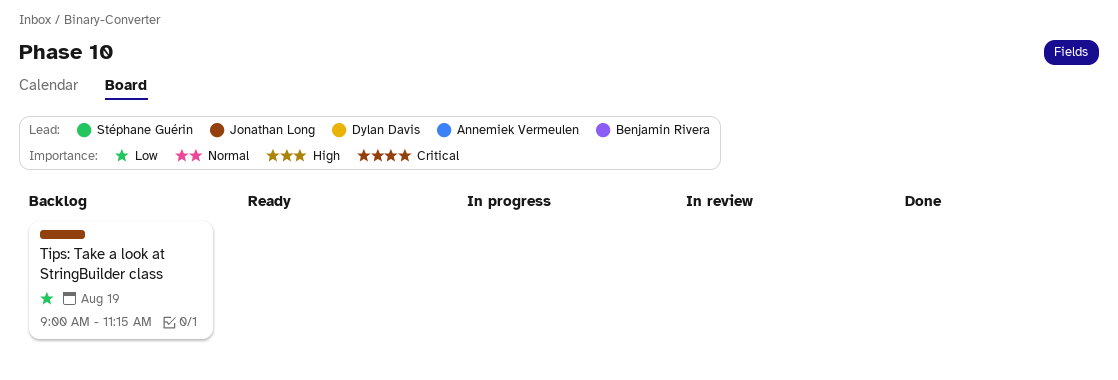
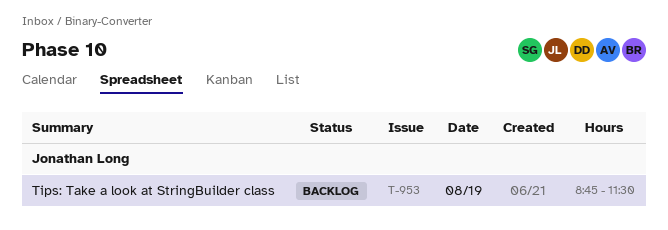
Tips: Take a look at StringBuilder class, begins: 09:00 -> 08:45
Tips: Take a look at StringBuilder class, ends: 11:15 -> 11:30

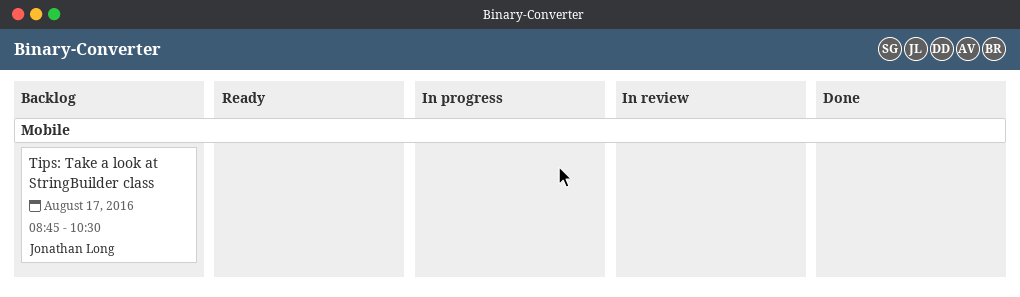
Tips: Take a look at StringBuilder class, day: Aug 19 -> Aug 17
Tips: Take a look at StringBuilder class, ends: 11:30 -> 10:30

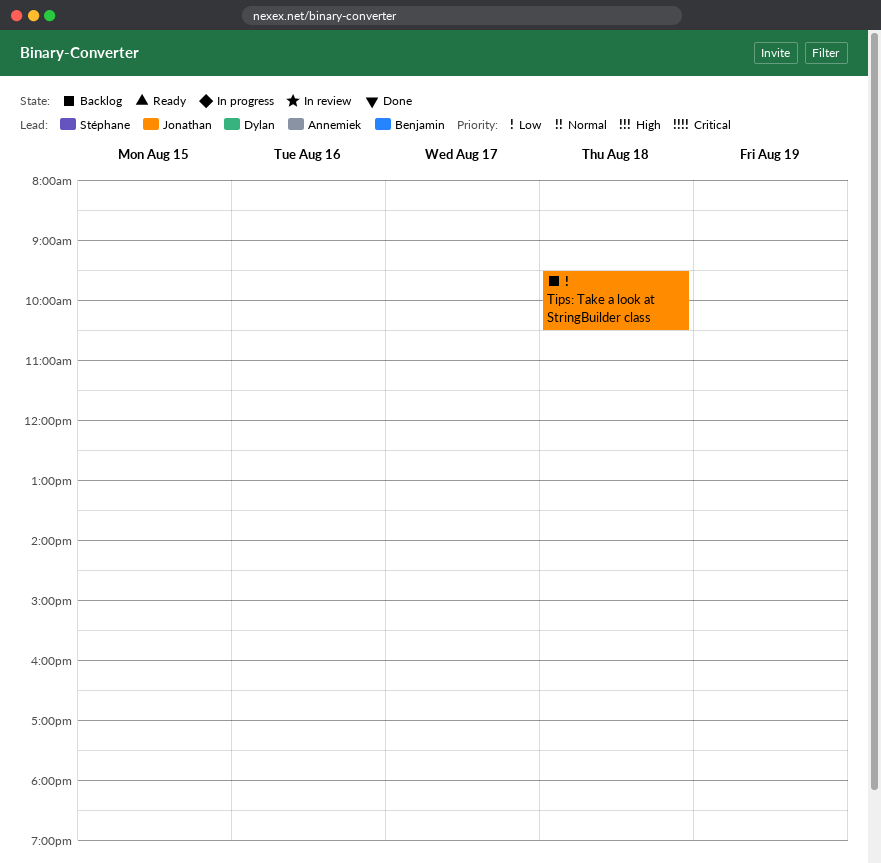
Tips: Take a look at StringBuilder class, day: Aug 17 -> Aug 18
Tips: Take a look at StringBuilder class, begins: 08:45 -> 09:30

